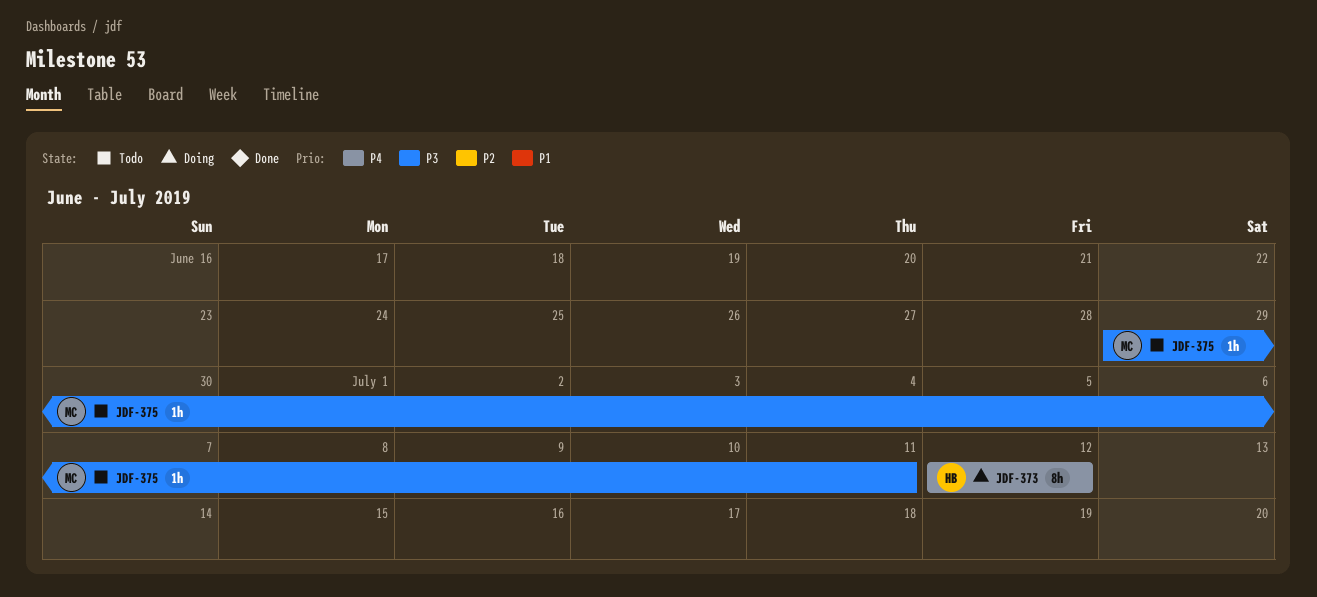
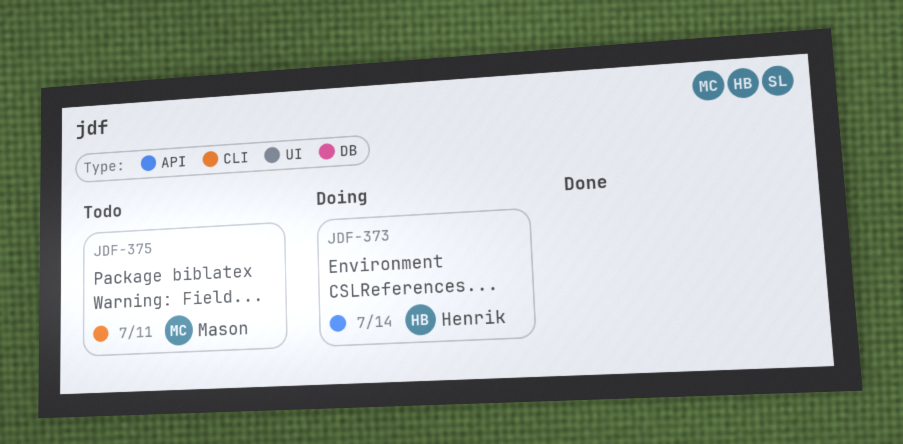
JDF-373, due: Jul 12 -> Jul 14

